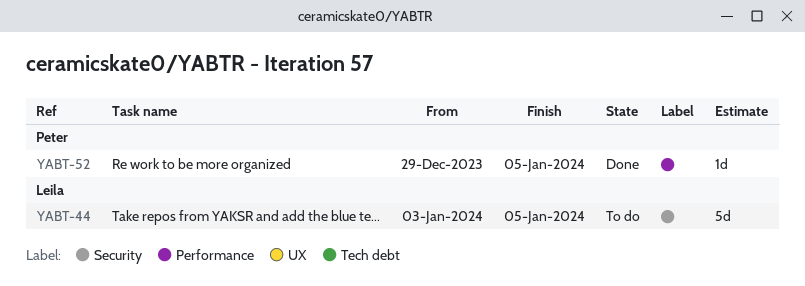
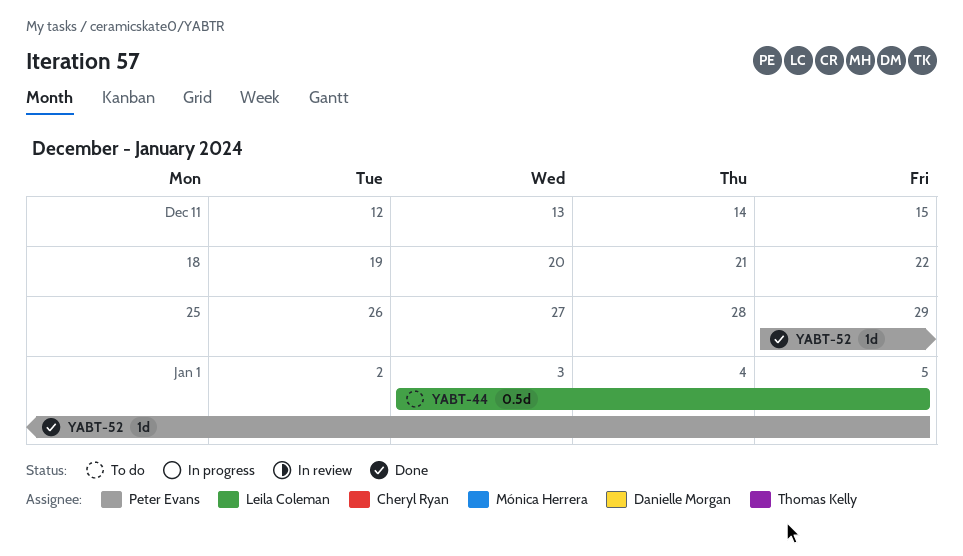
YABT-44, estimate: 5d -> 0.5d

